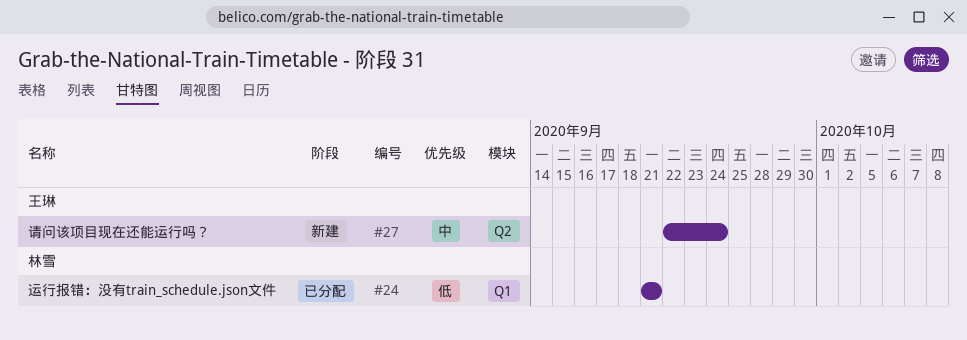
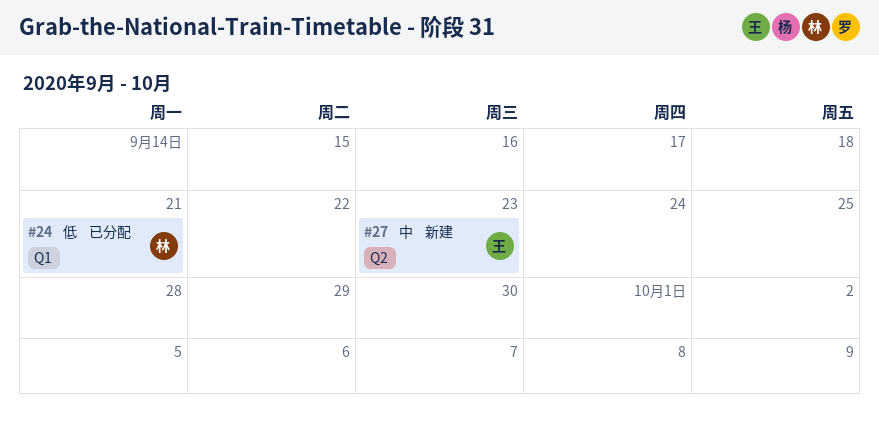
#27, due: Sep 24 -> Sep 23

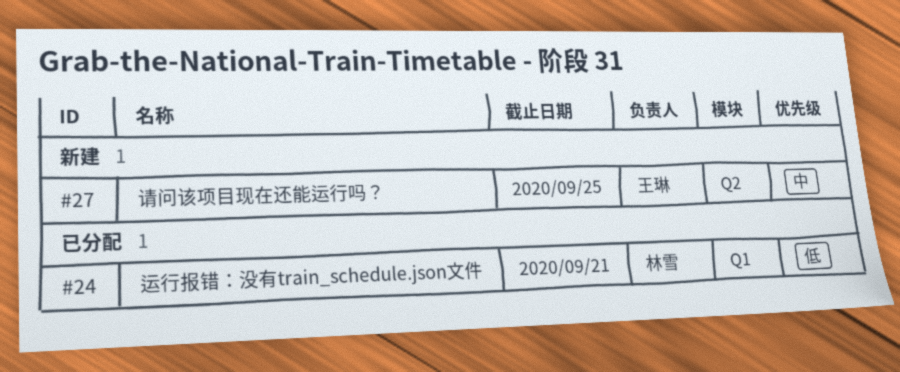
#27, due: Sep 23 -> Sep 25

